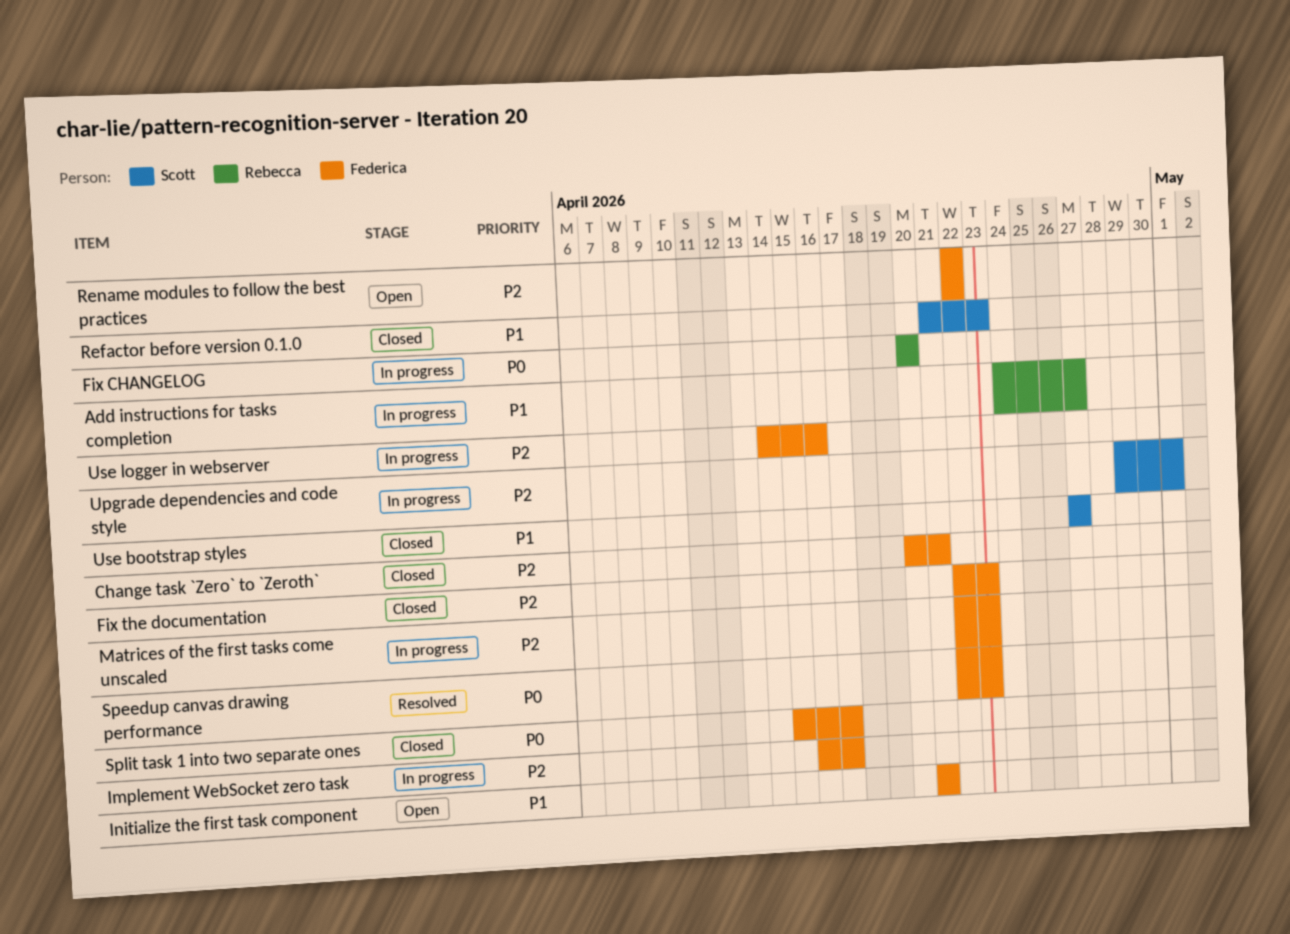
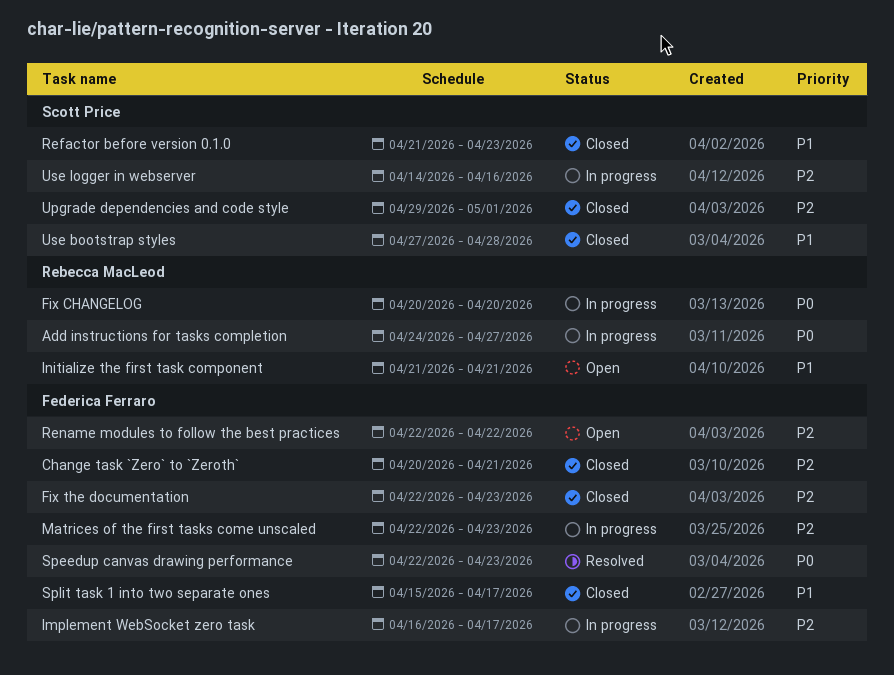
Add instructions for tasks completion, priority: P1 -> P0
Initialize the first task component, owner: Federica Ferraro -> Rebecca MacLeod
Split task 1 into two separate ones, priority: P0 -> P1
Upgrade dependencies and code style, status: In progress -> Closed
Use bootstrap styles, due: Apr 27 -> Apr 28
Use logger in webserver, owner: Federica Ferraro -> Scott Price

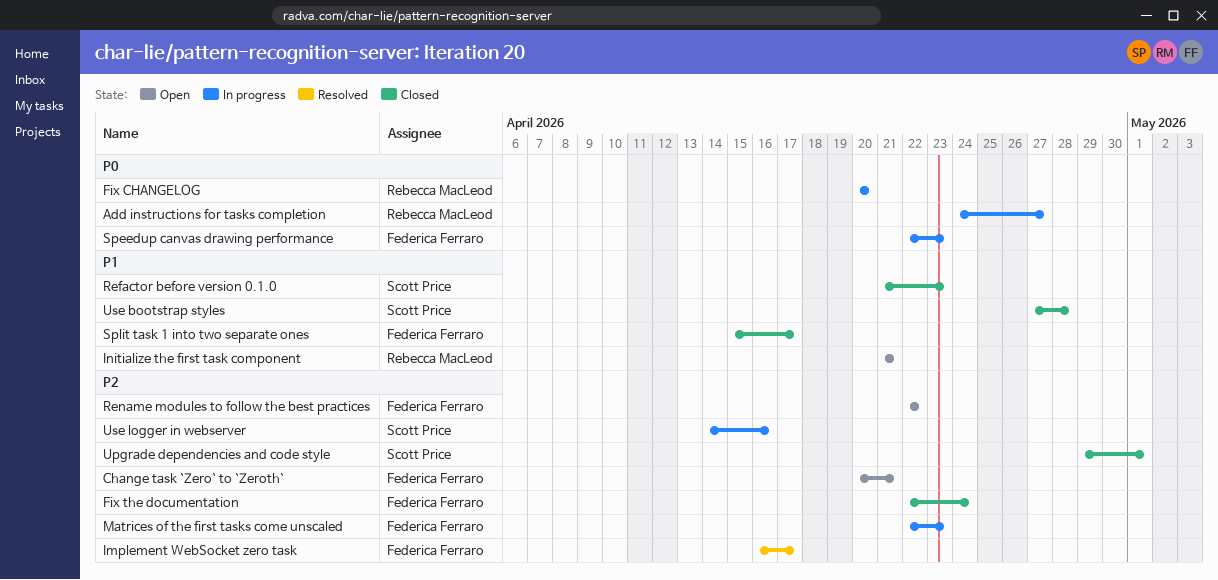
Change task `Zero` to `Zeroth`, status: Closed -> Open
Fix the documentation, due: Apr 23 -> Apr 24
Implement WebSocket zero task, status: In progress -> Resolved
Speedup canvas drawing performance, status: Resolved -> In progress

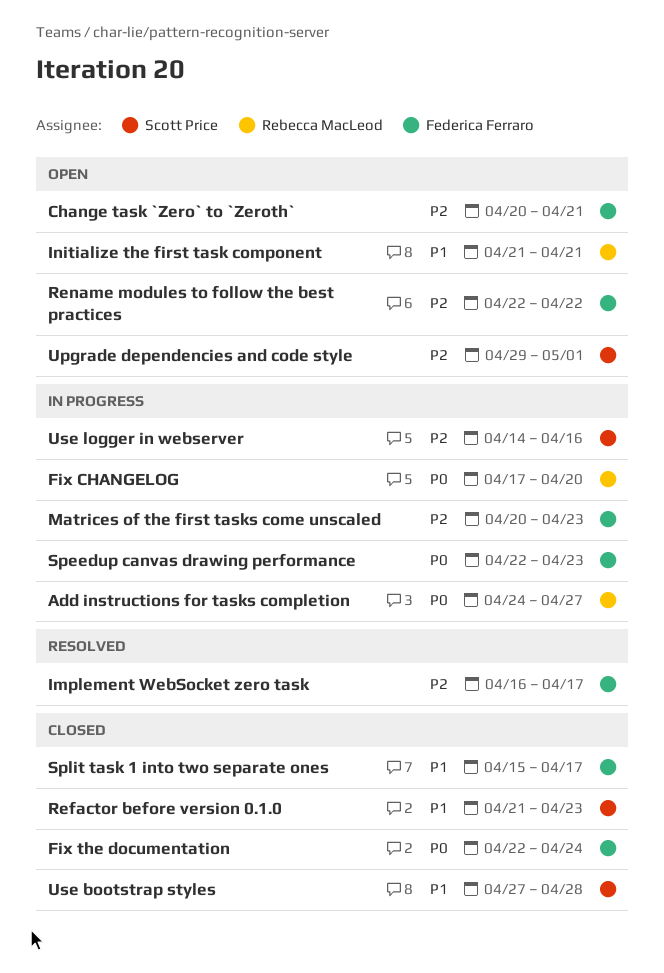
Fix CHANGELOG, start: Apr 20 -> Apr 17
Fix the documentation, priority: P2 -> P0
Matrices of the first tasks come unscaled, start: Apr 22 -> Apr 20
Upgrade dependencies and code style, status: Closed -> Open

